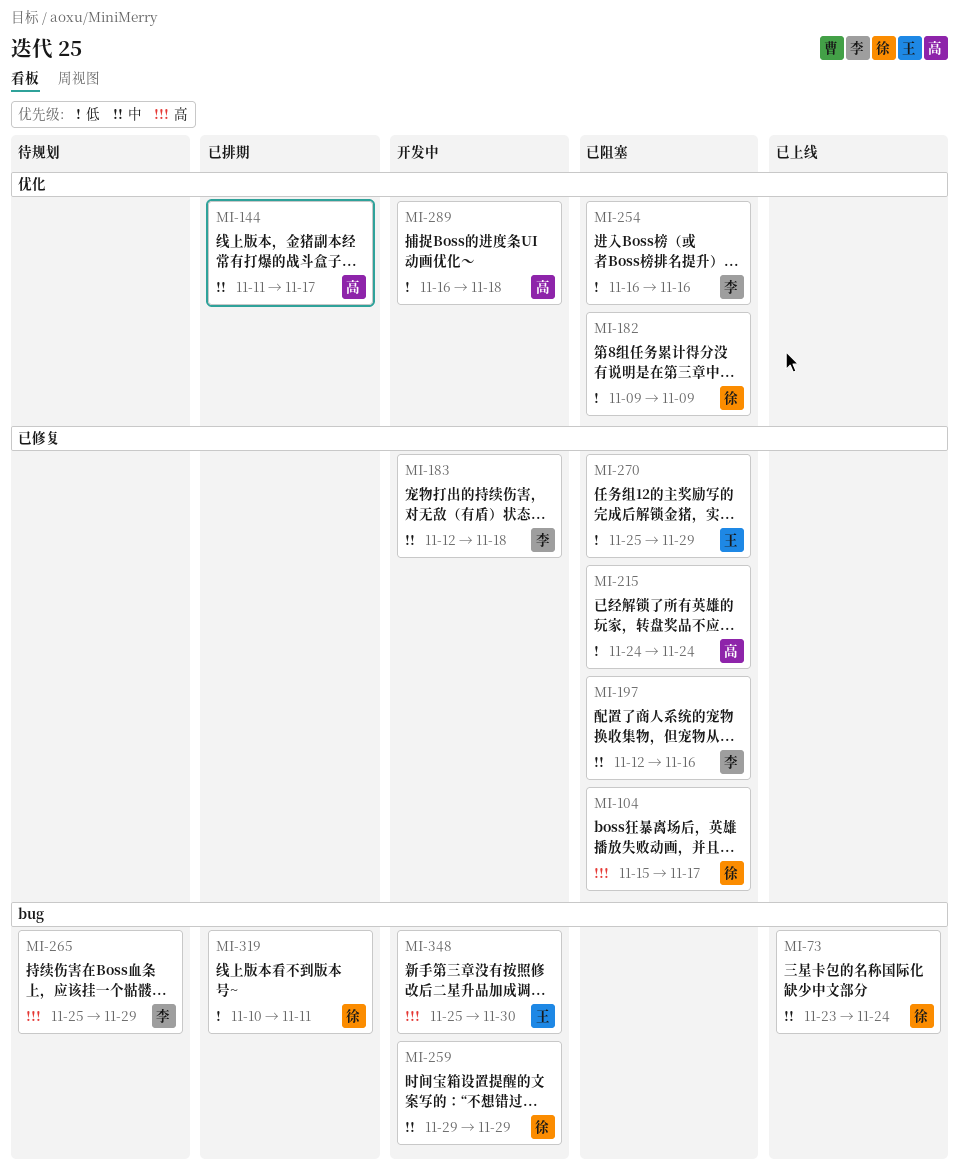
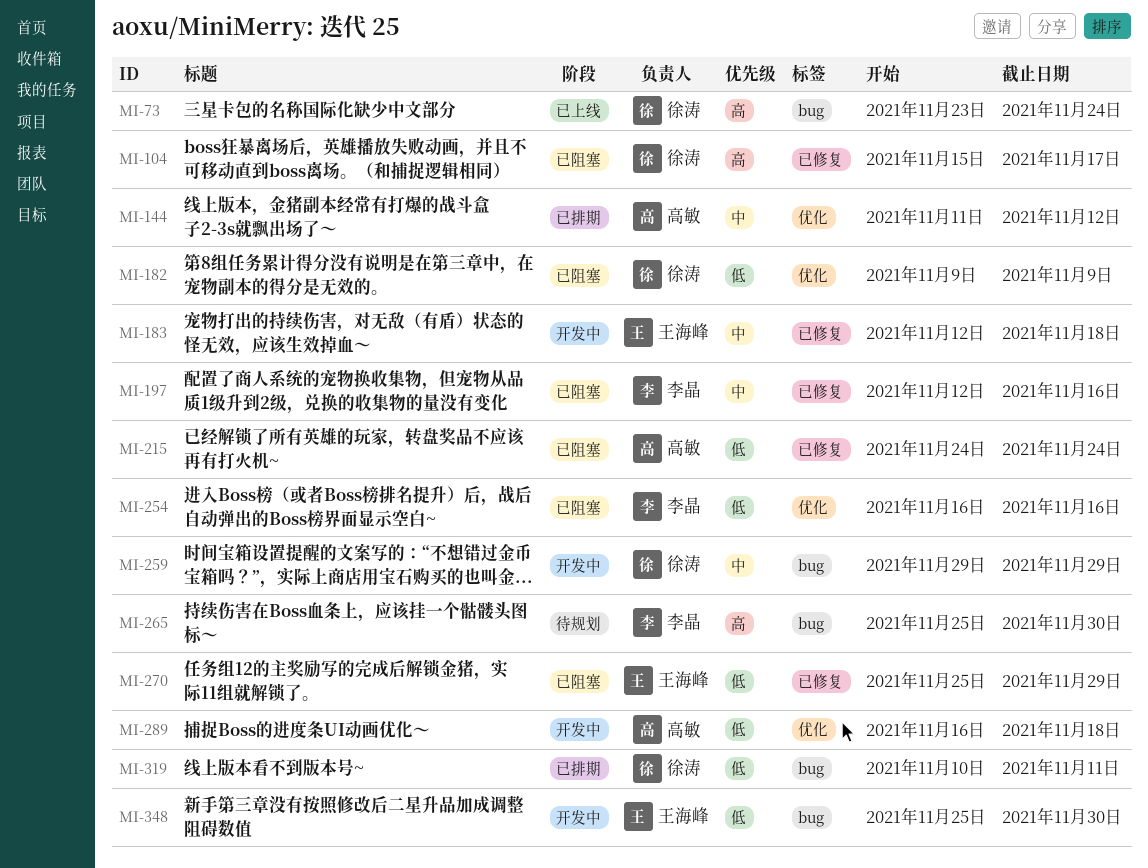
MI-73, priority: 中 -> 高
MI-144, due: Nov 17 -> Nov 12
MI-183, owner: 李晶 -> 王海峰
MI-265, due: Nov 29 -> Nov 30
MI-348, priority: 高 -> 低

